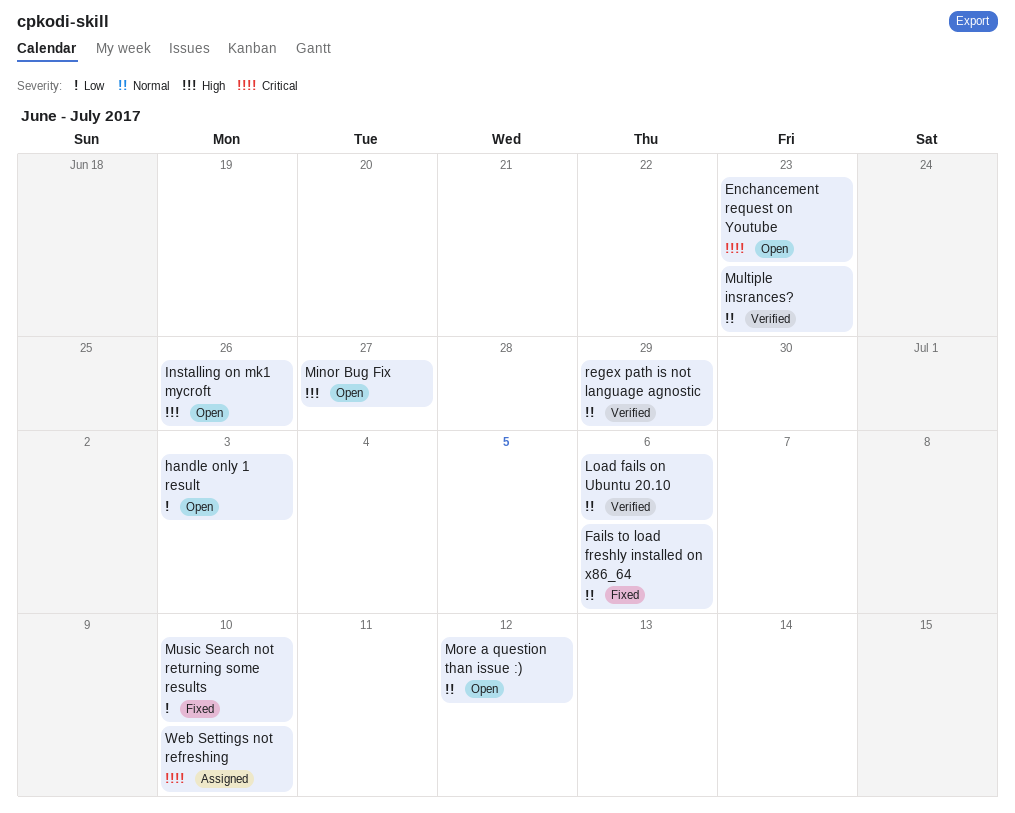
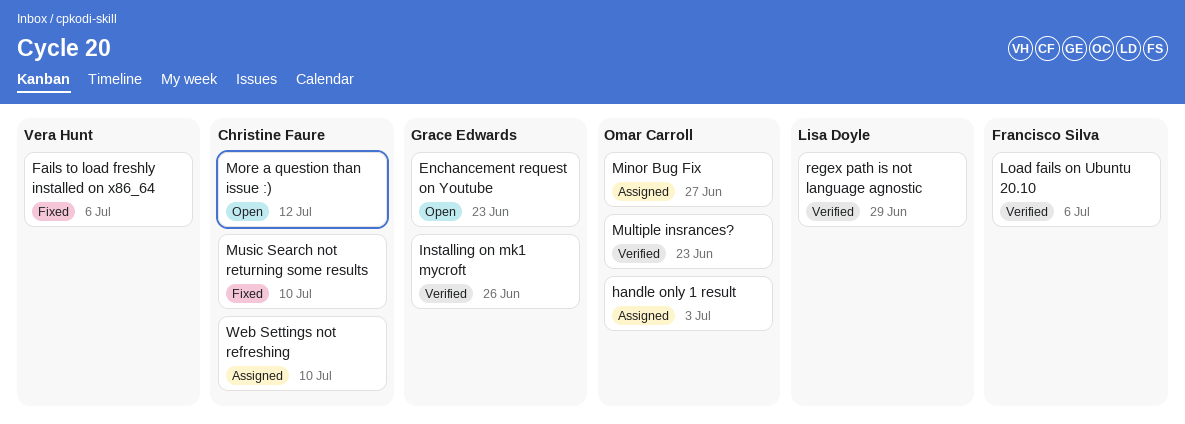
handle only 1 result, status: Open -> Assigned
Installing on mk1 mycroft, status: Open -> Verified
Minor Bug Fix, status: Open -> Assigned

